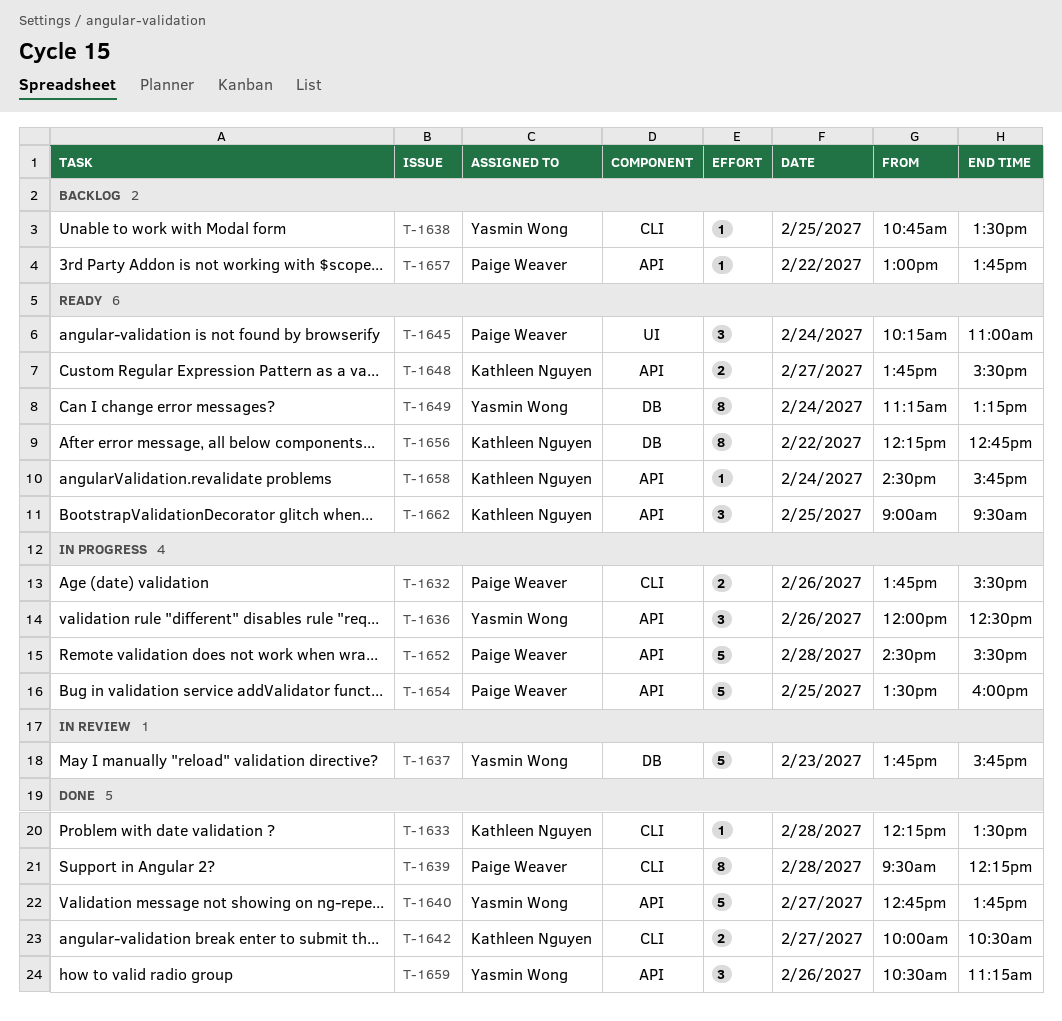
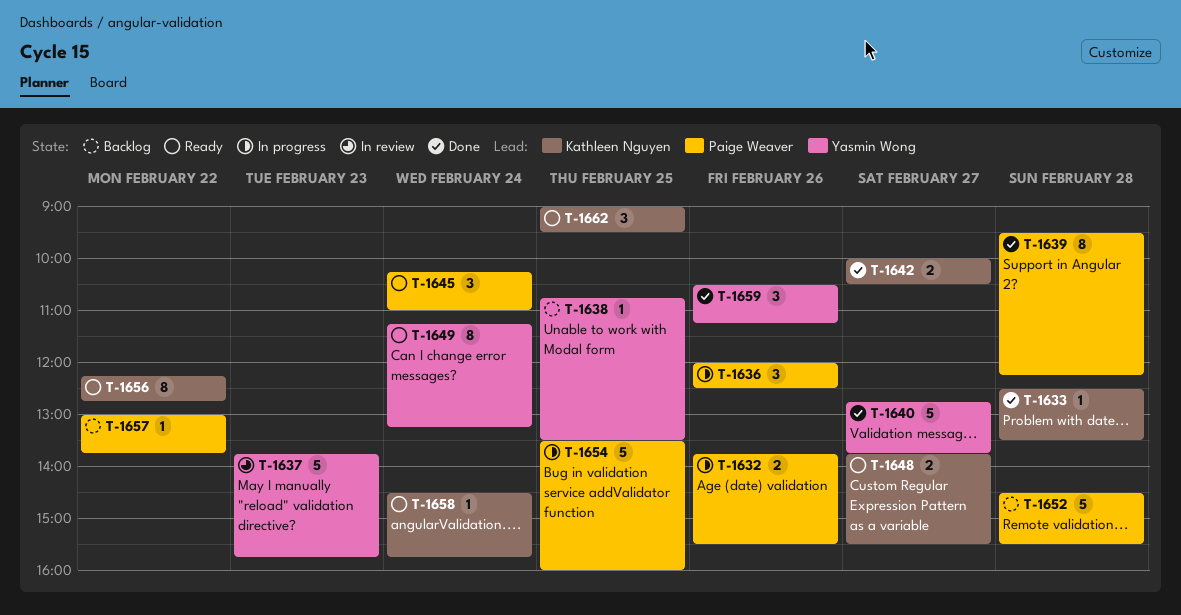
T-1633, begins: 12:15 -> 12:30
T-1636, owner: Yasmin Wong -> Paige Weaver
T-1652, status: In progress -> Backlog

